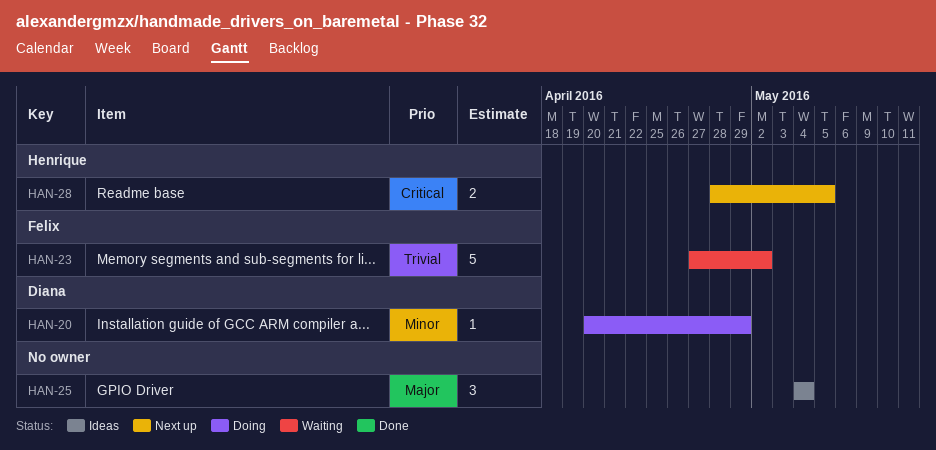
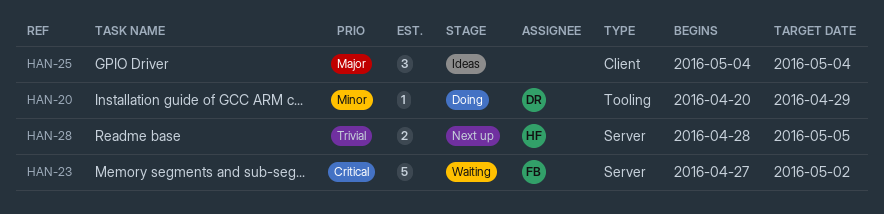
HAN-23, priority: Trivial -> Critical
HAN-28, priority: Critical -> Trivial

